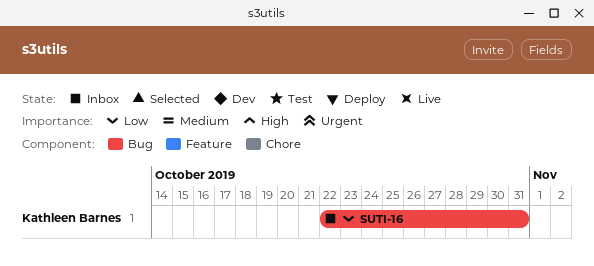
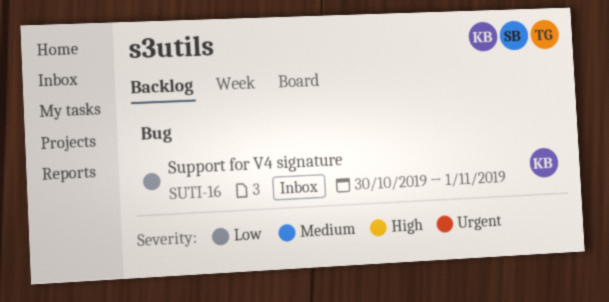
SUTI-16, start: Oct 22 -> Oct 30
SUTI-16, due: Oct 31 -> Nov 1

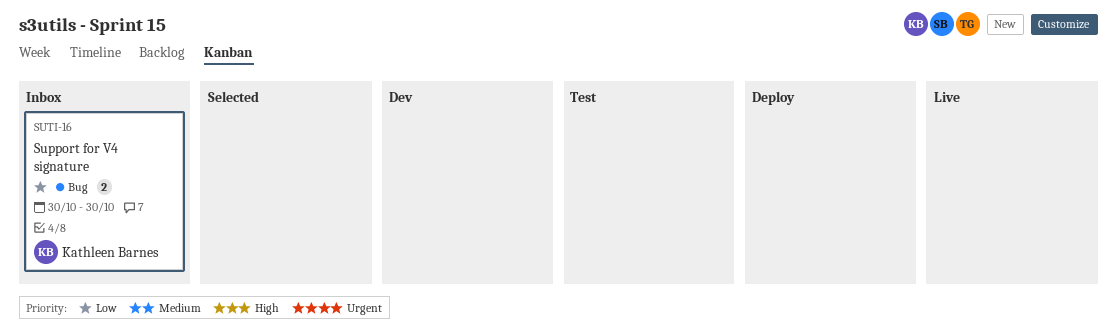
SUTI-16, due: Nov 1 -> Oct 30

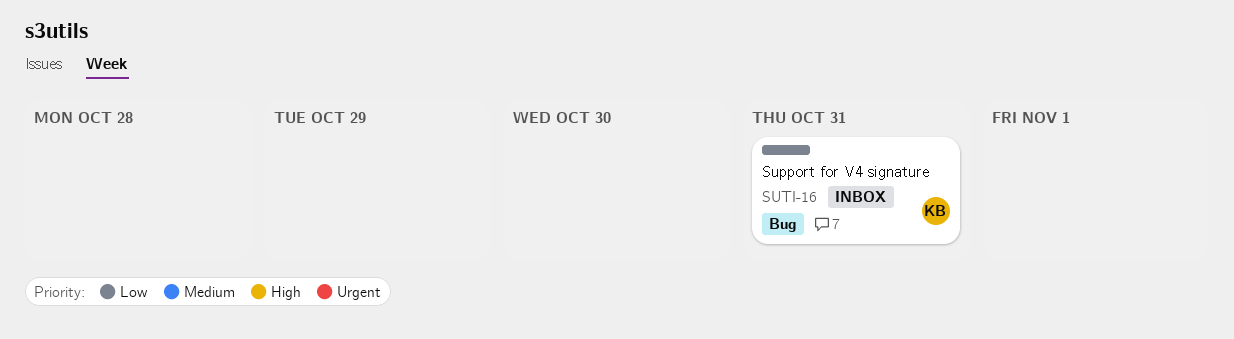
SUTI-16, due: Oct 30 -> Oct 31

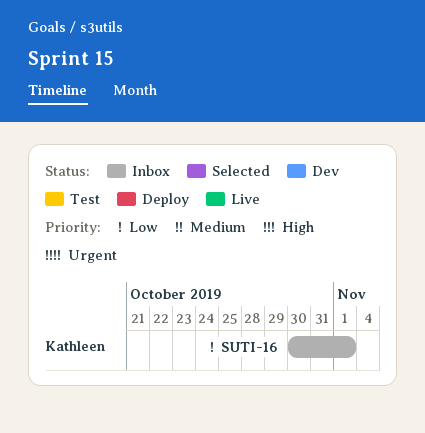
SUTI-16, due: Oct 31 -> Nov 1

